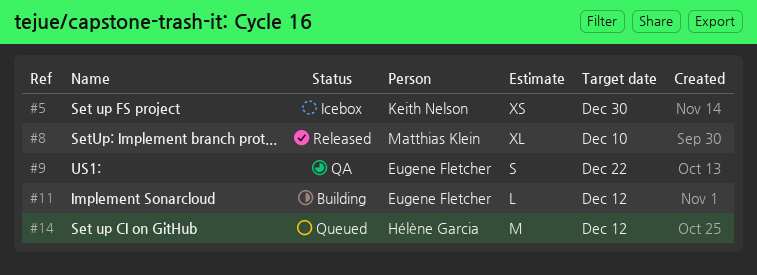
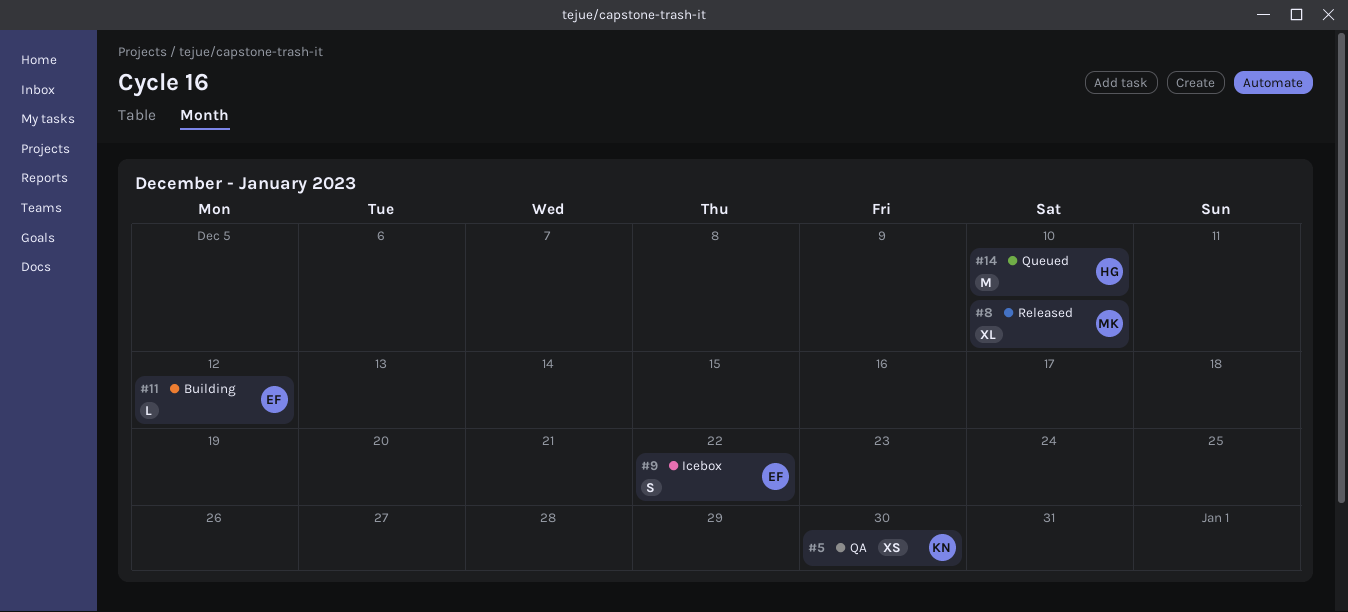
#5, status: Icebox -> QA
#9, status: QA -> Icebox
#14, due: Dec 12 -> Dec 10

